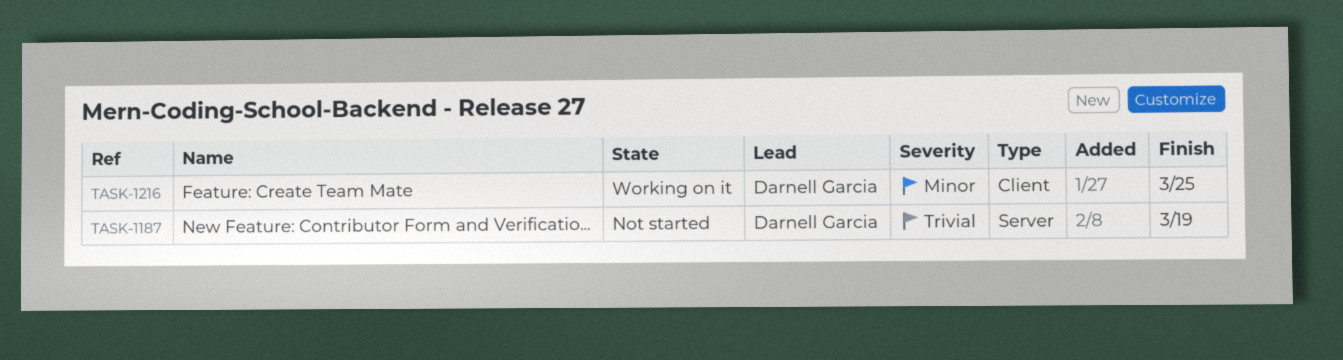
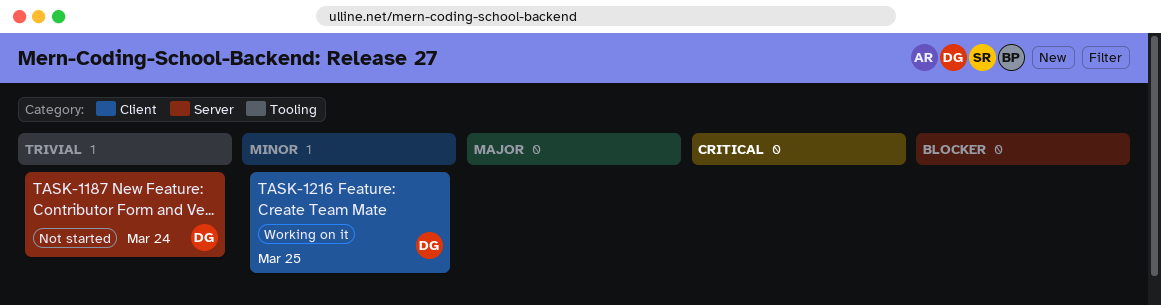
TASK-1187, due: Mar 19 -> Mar 24

